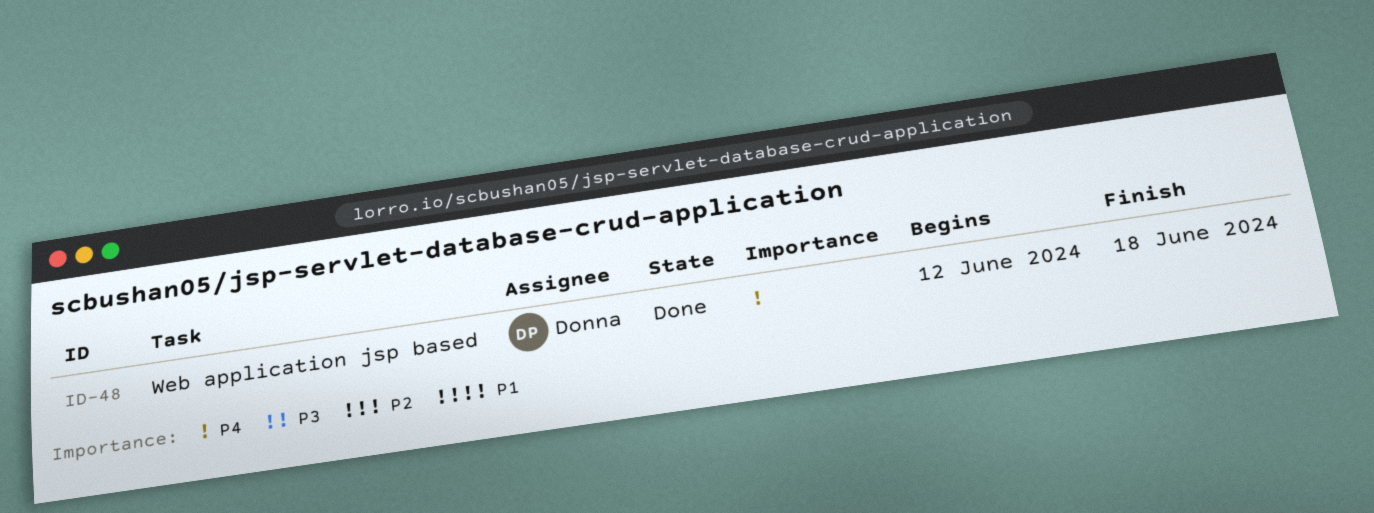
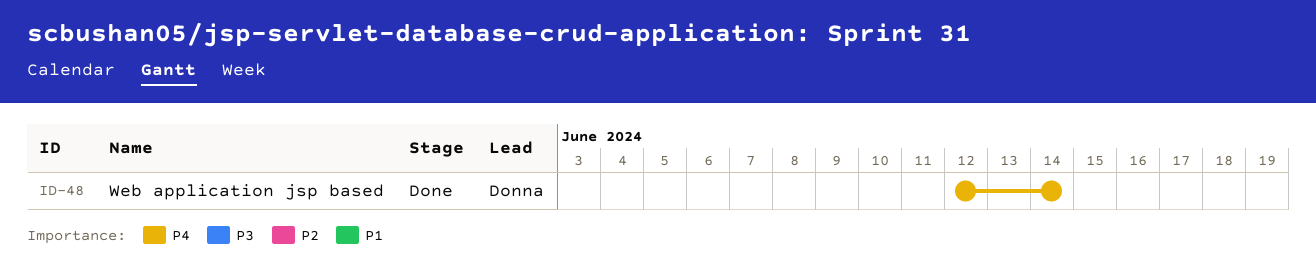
ID-48, due: Jun 18 -> Jun 14

